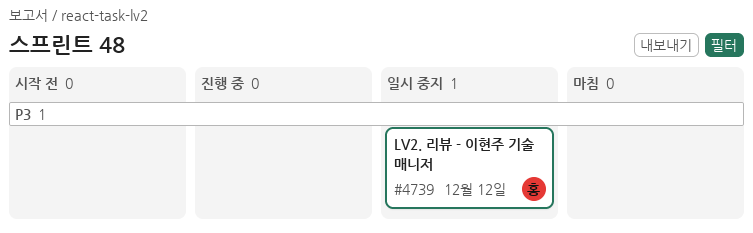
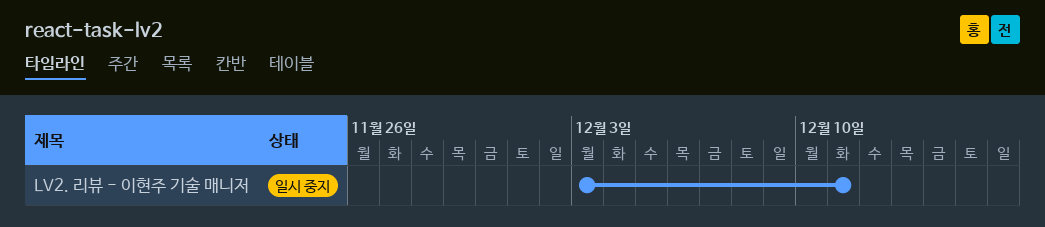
LV2. 리뷰 - 이현주 기술 매니저, due: Dec 12 -> Dec 11

